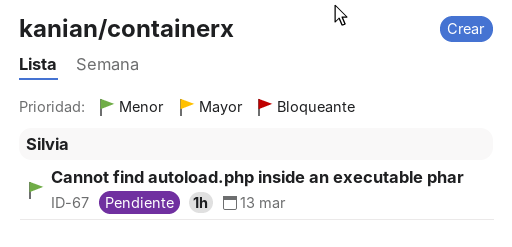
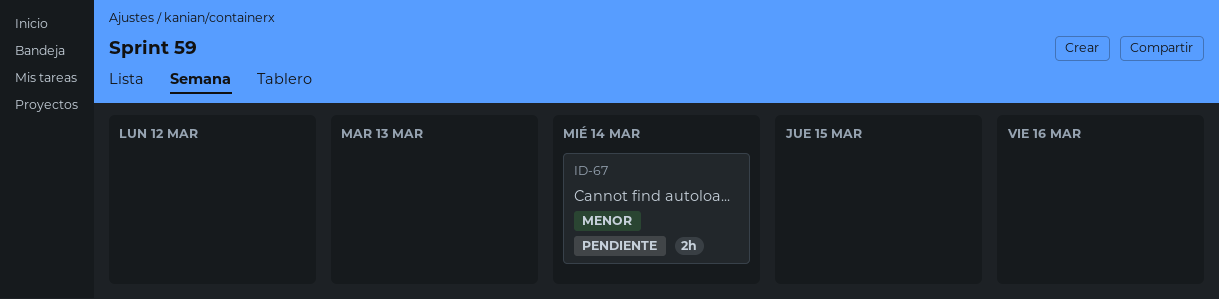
ID-67, estimate: 1h -> 2h
ID-67, due: Mar 13 -> Mar 14

